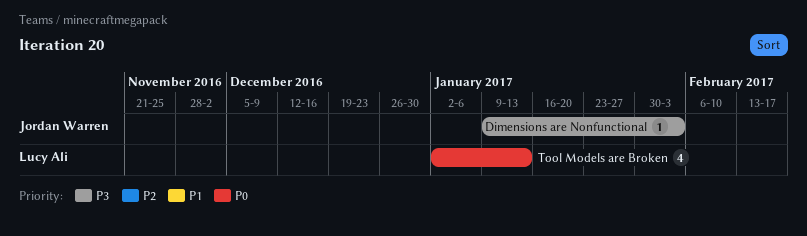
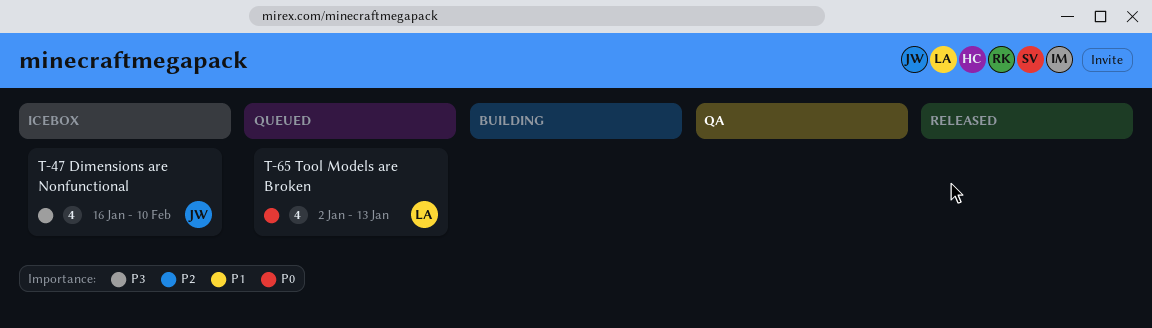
Dimensions are Nonfunctional, estimate: 1 -> 4
Dimensions are Nonfunctional, start: Jan 9 -> Jan 16
Dimensions are Nonfunctional, due: Feb 3 -> Feb 10

